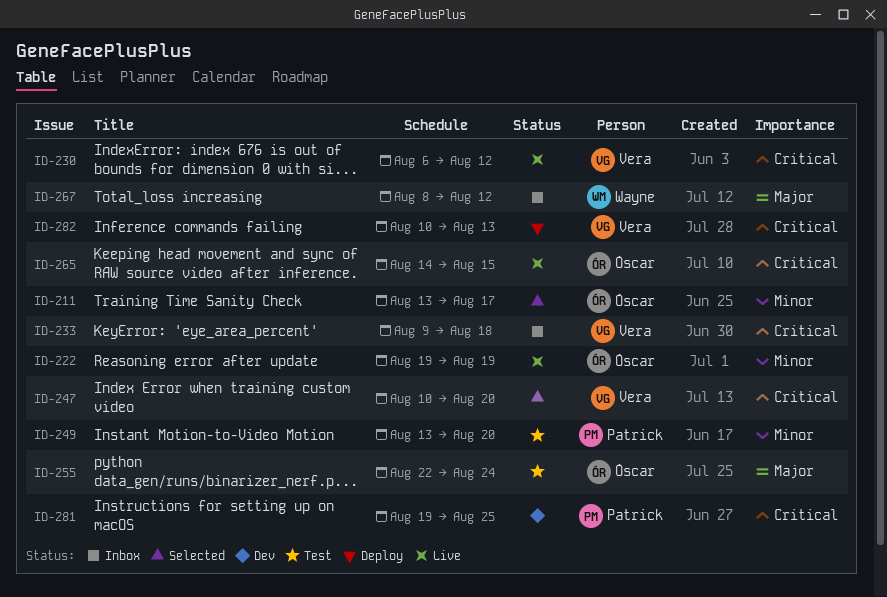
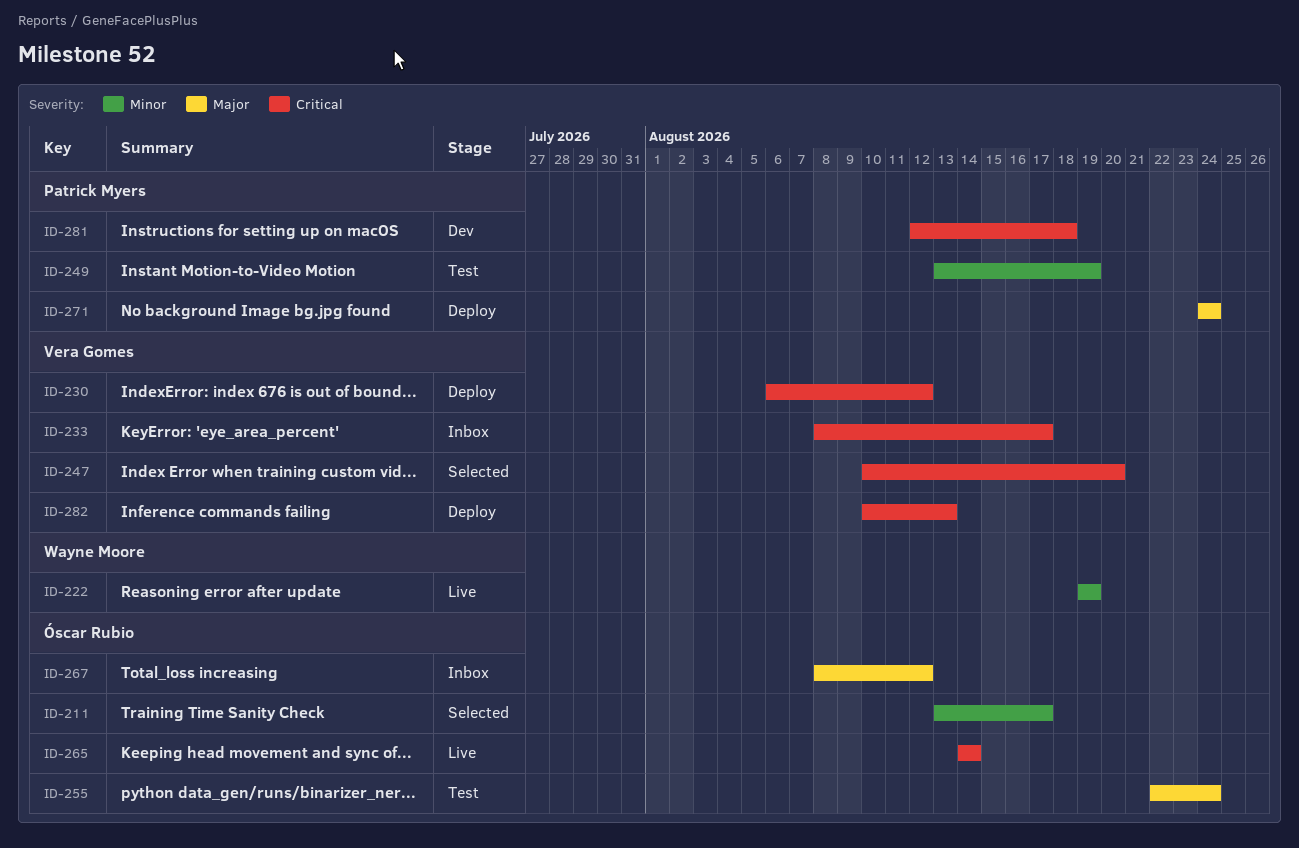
ID-222, owner: Óscar Rubio -> Wayne Moore
ID-230, status: Live -> Deploy
ID-233, start: Aug 9 -> Aug 8
ID-233, due: Aug 18 -> Aug 17
ID-249, due: Aug 20 -> Aug 19
ID-265, due: Aug 15 -> Aug 14
ID-267, owner: Wayne Moore -> Óscar Rubio
ID-271: none -> present
ID-281, start: Aug 19 -> Aug 12
ID-281, due: Aug 25 -> Aug 18

